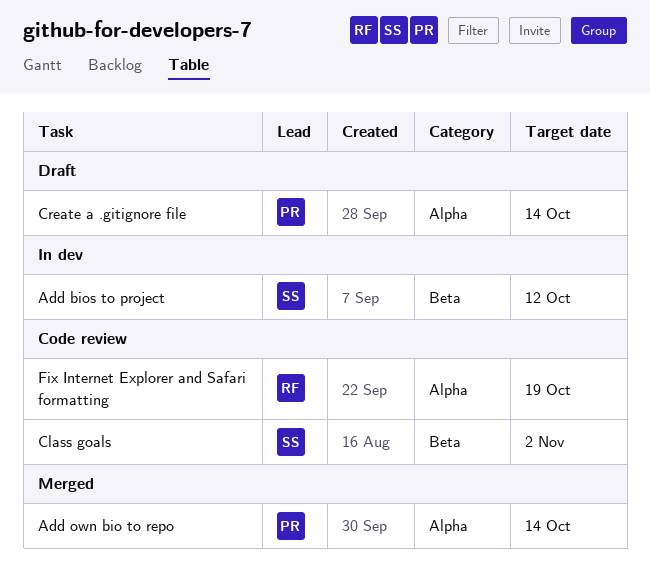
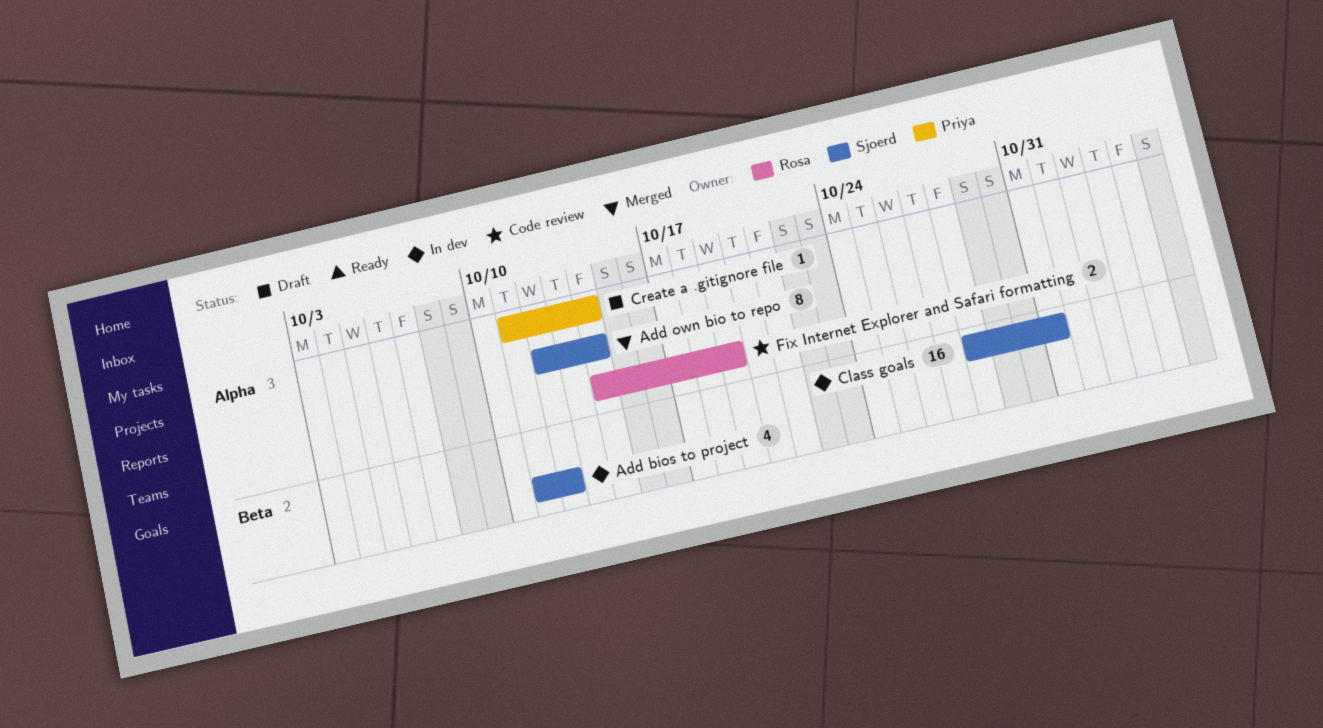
Add own bio to repo, owner: Priya -> Sjoerd
Class goals, status: Code review -> In dev
Class goals, due: Nov 2 -> Oct 31

